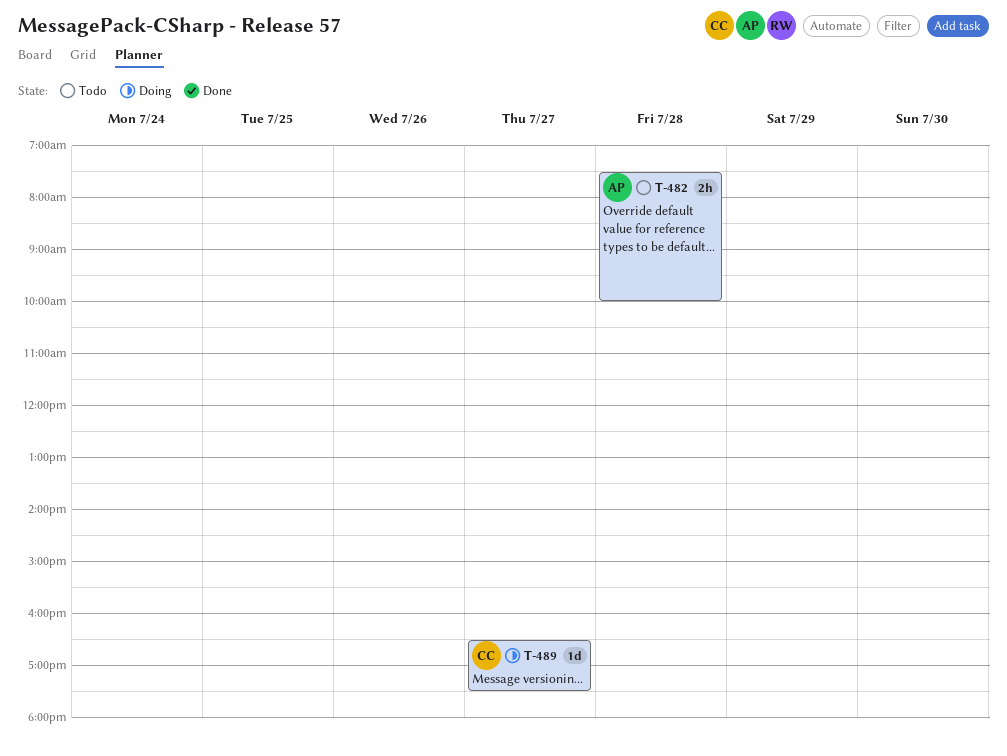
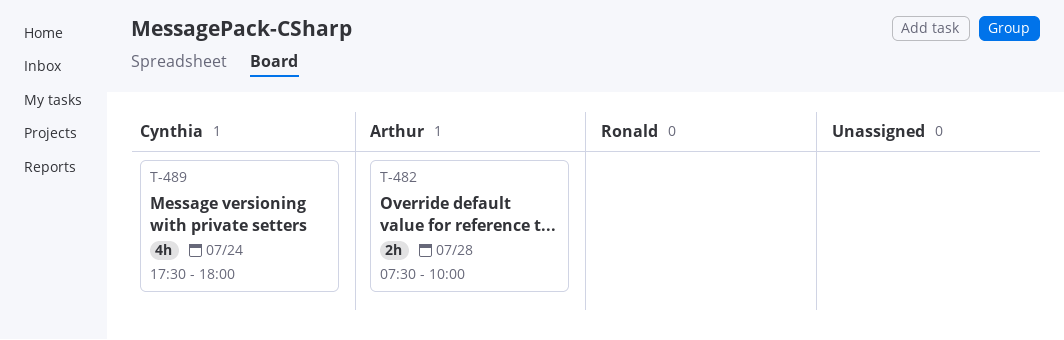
T-489, estimate: 1d -> 4h
T-489, day: Jul 27 -> Jul 24
T-489, begins: 16:30 -> 17:30
T-489, ends: 17:30 -> 18:00

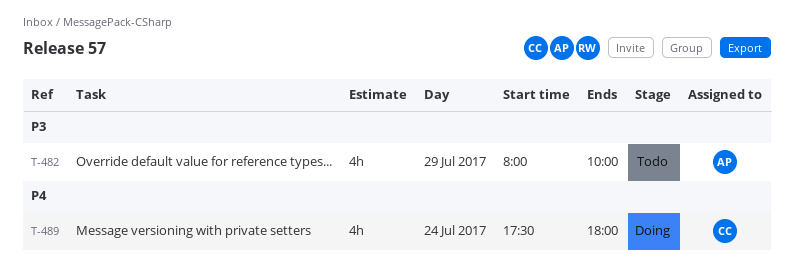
T-482, estimate: 2h -> 4h
T-482, day: Jul 28 -> Jul 29
T-482, begins: 07:30 -> 08:00

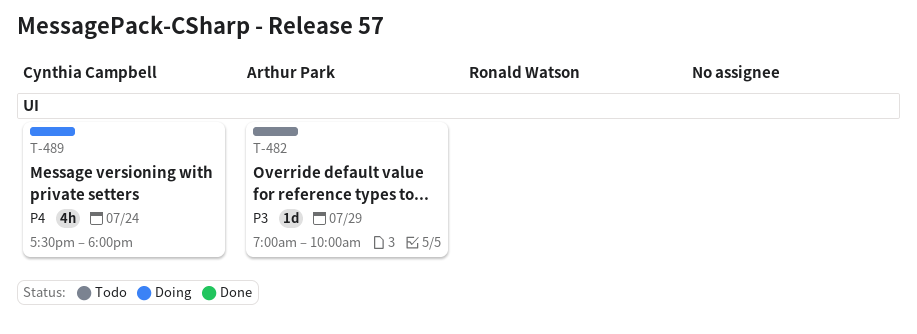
T-482, estimate: 4h -> 1d
T-482, begins: 08:00 -> 07:00

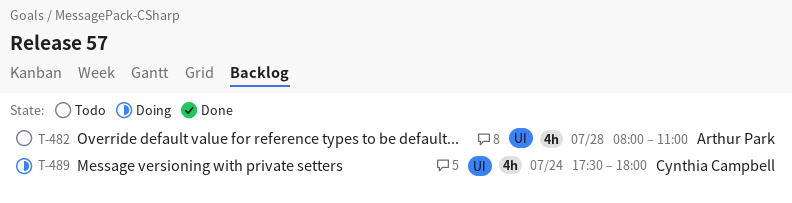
T-482, estimate: 1d -> 4h
T-482, day: Jul 29 -> Jul 28
T-482, begins: 07:00 -> 08:00
T-482, ends: 10:00 -> 11:00

